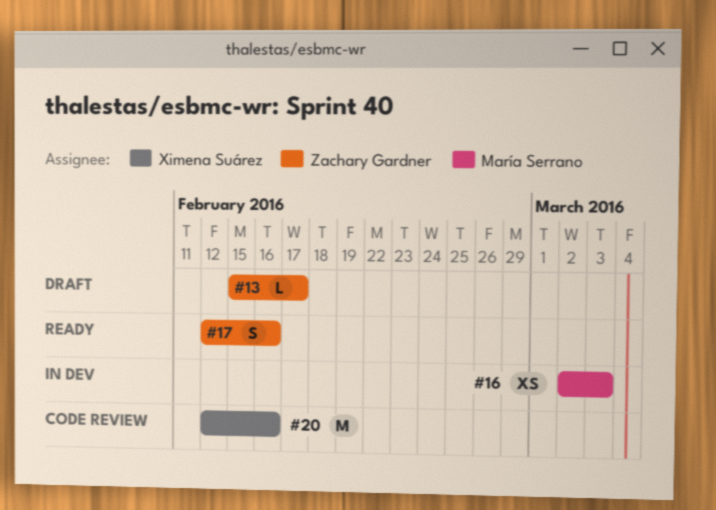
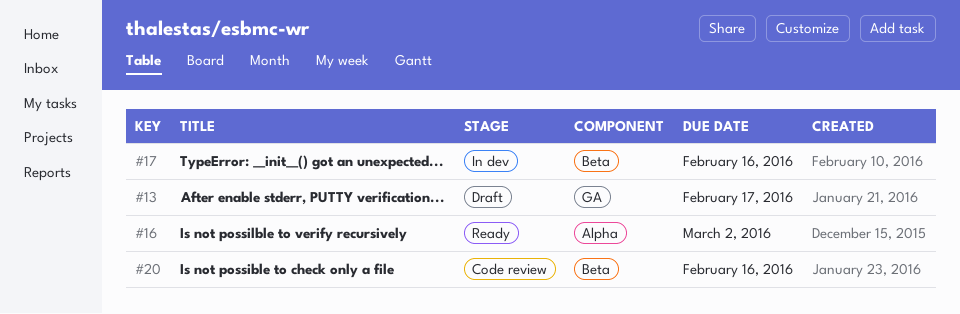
#16, status: In dev -> Ready
#16, due: Mar 3 -> Mar 2
#17, status: Ready -> In dev

